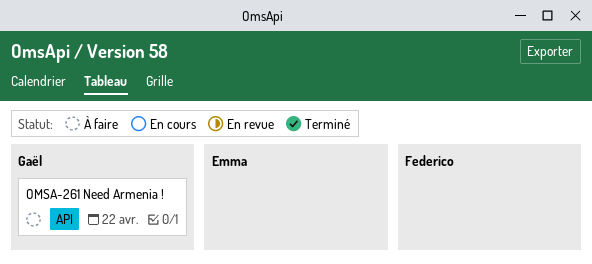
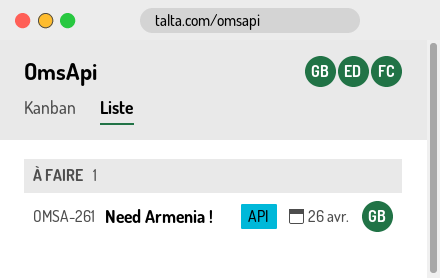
OMSA-261, due: Apr 22 -> Apr 26

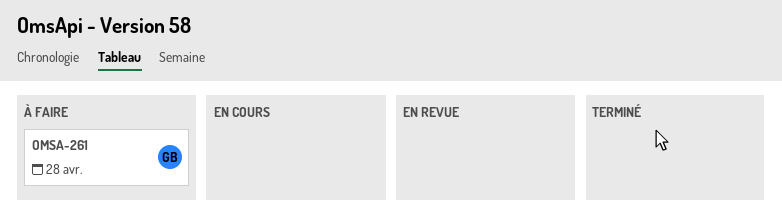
OMSA-261, due: Apr 26 -> Apr 28

